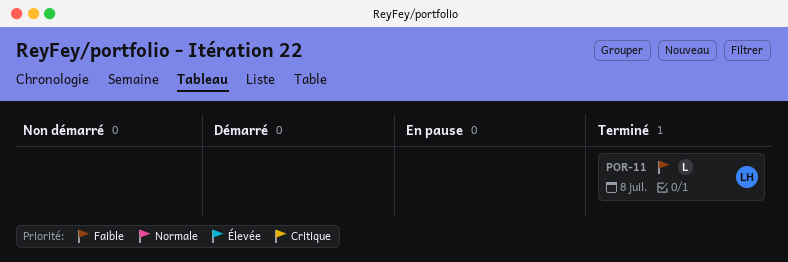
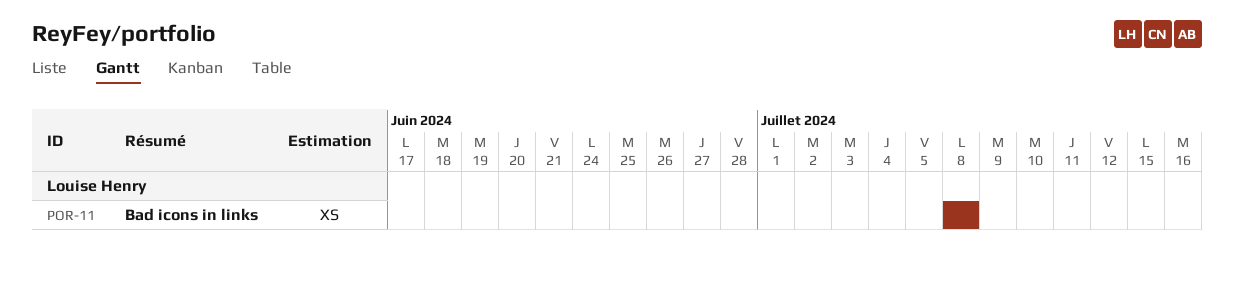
POR-11, estimate: L -> XS

